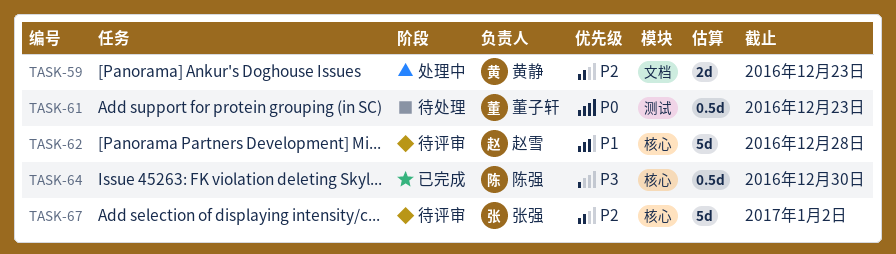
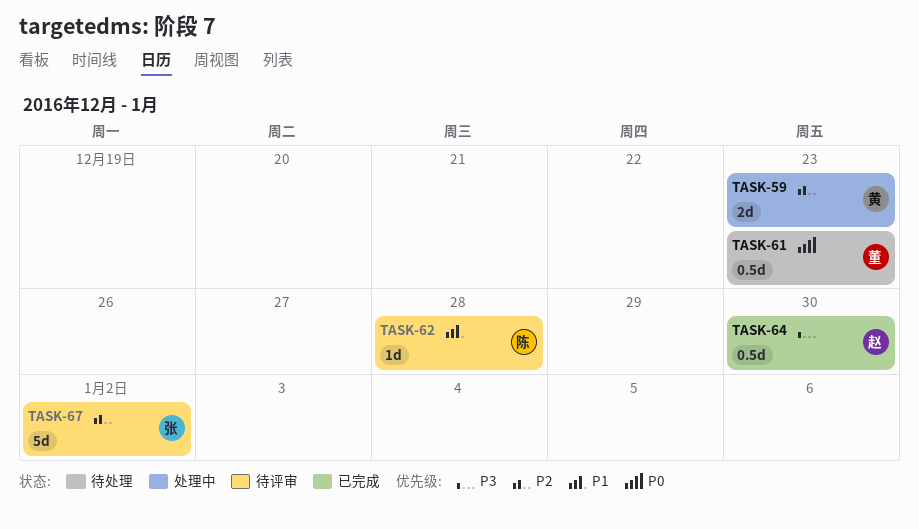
TASK-62, owner: 赵雪 -> 陈强
TASK-62, estimate: 5d -> 1d
TASK-64, owner: 陈强 -> 赵雪

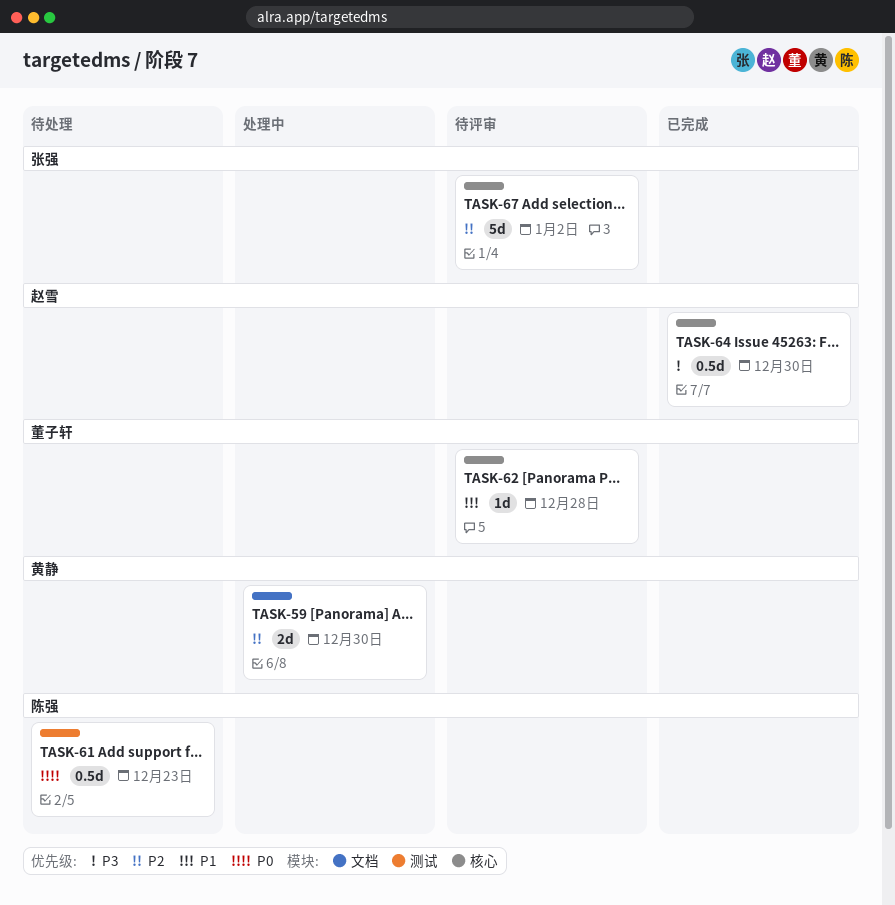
TASK-59, due: Dec 23 -> Dec 30
TASK-61, owner: 董子轩 -> 陈强
TASK-62, owner: 陈强 -> 董子轩

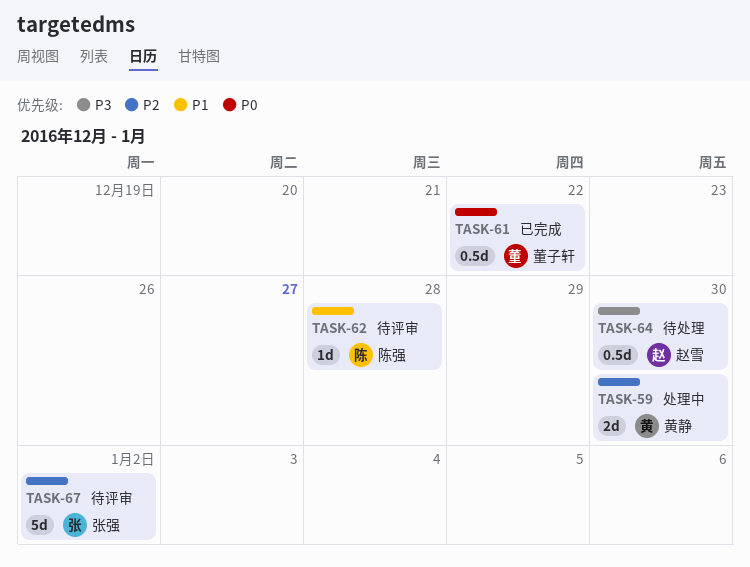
TASK-61, status: 待处理 -> 已完成
TASK-61, owner: 陈强 -> 董子轩
TASK-61, due: Dec 23 -> Dec 22
TASK-62, owner: 董子轩 -> 陈强
TASK-64, status: 已完成 -> 待处理

